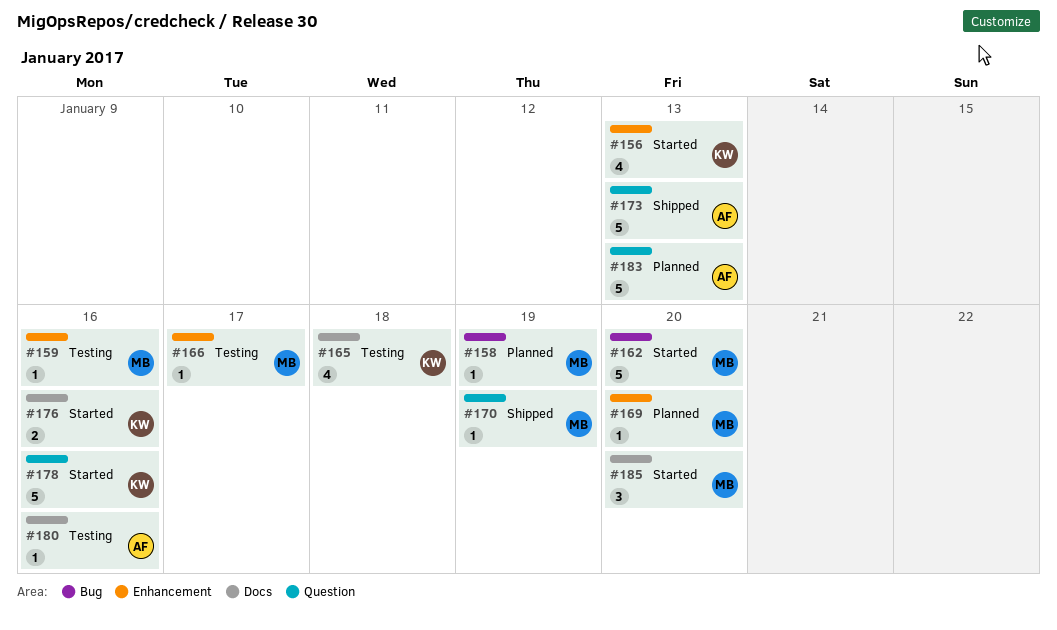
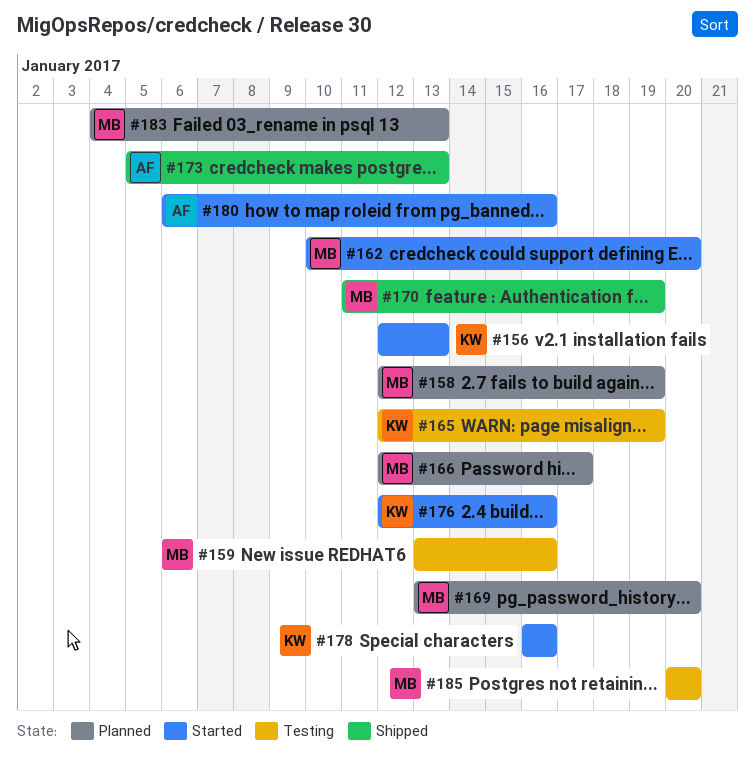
#165, due: Jan 18 -> Jan 19
#166, status: Testing -> Planned
#180, status: Testing -> Started
#183, owner: AF -> MB
#185, status: Started -> Testing

